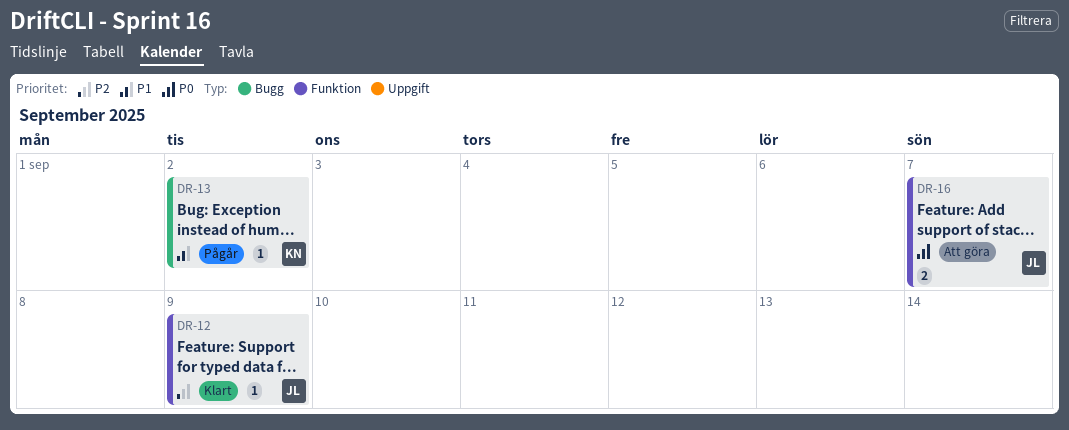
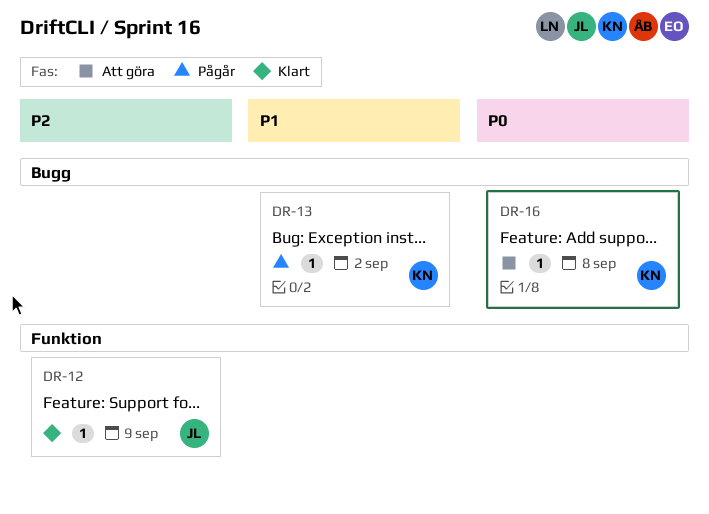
DR-16, owner: JL -> KN
DR-16, label: Funktion -> Bugg
DR-16, estimate: 2 -> 1
DR-16, due: Sep 7 -> Sep 8

